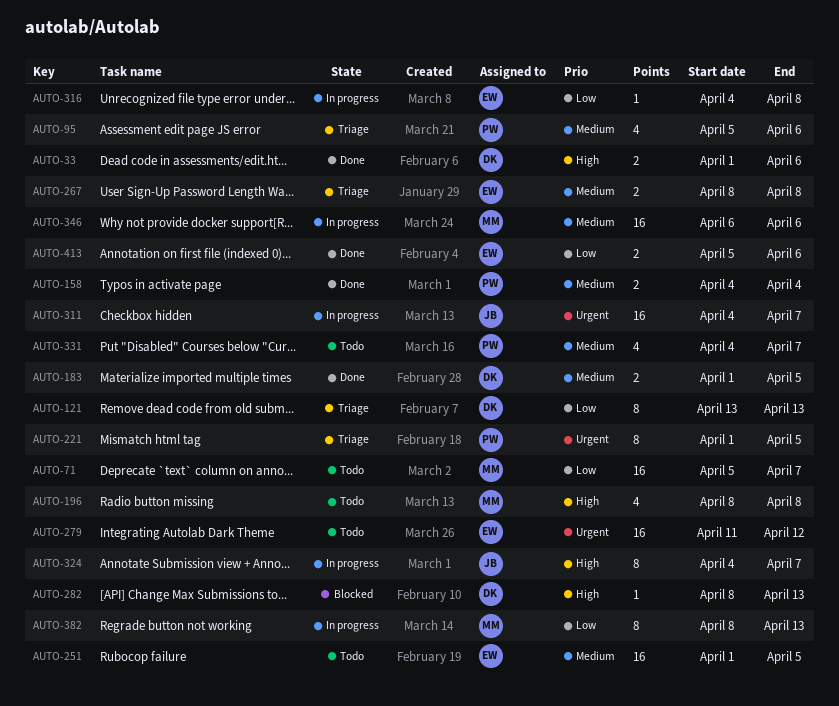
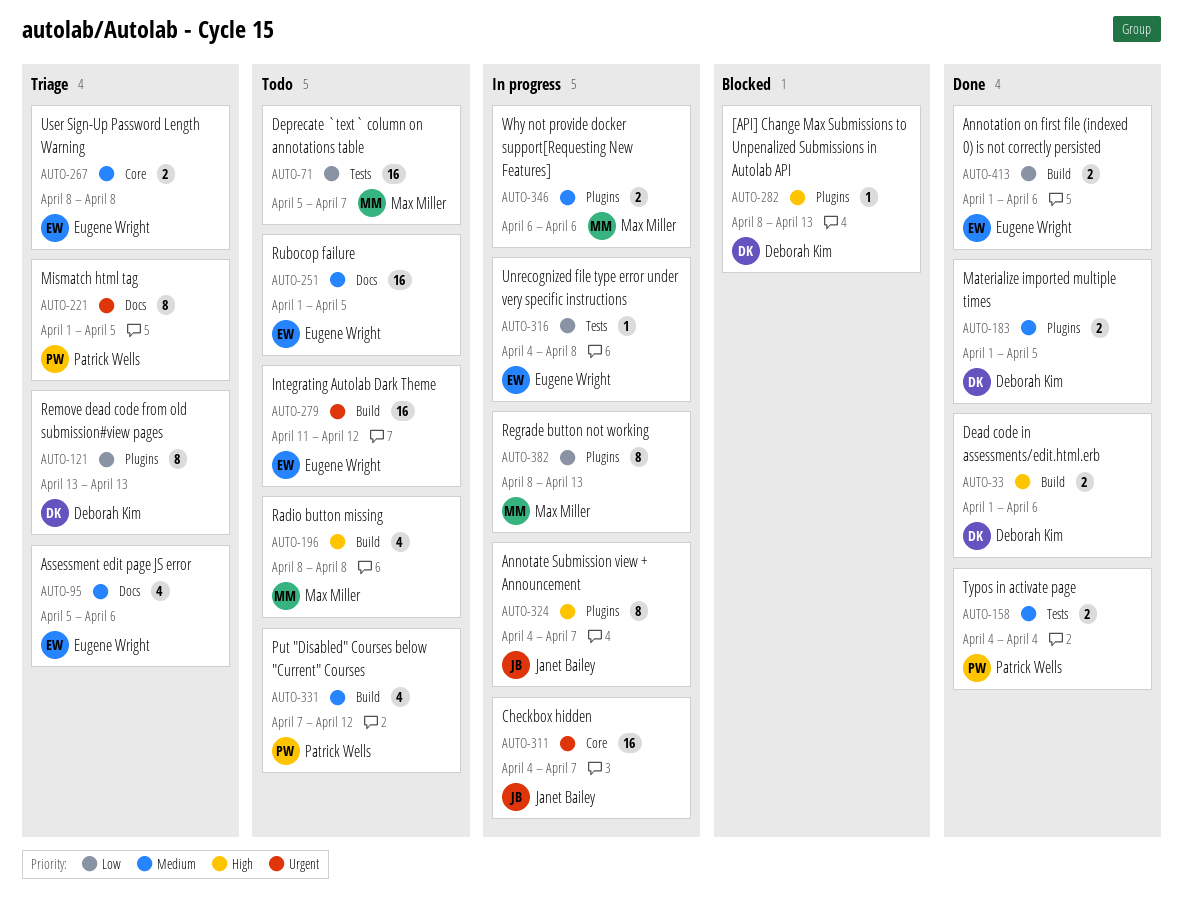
AUTO-95, owner: Patrick Wells -> Eugene Wright
AUTO-331, start: Apr 4 -> Apr 7
AUTO-331, due: Apr 7 -> Apr 12
AUTO-346, estimate: 16 -> 2
AUTO-413, start: Apr 5 -> Apr 1

